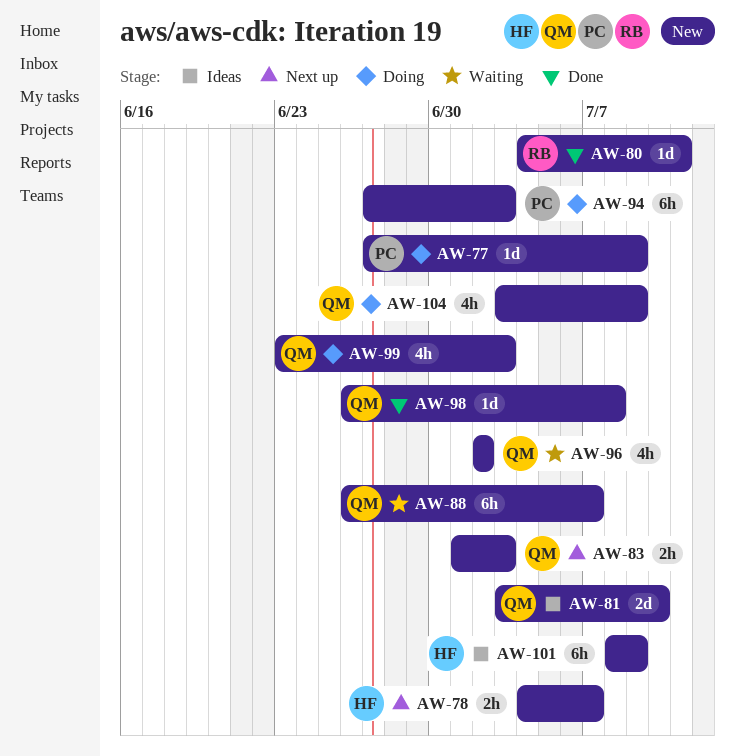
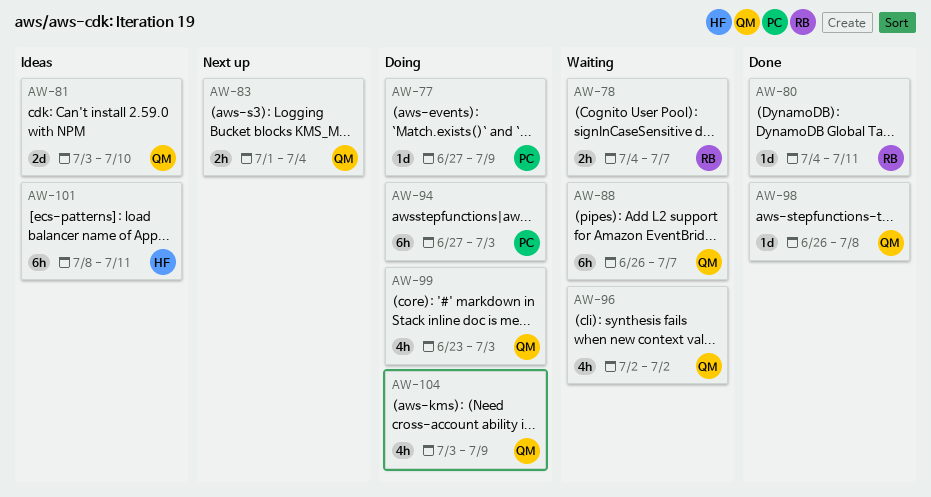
AW-78, status: Next up -> Waiting
AW-78, owner: HF -> RB
AW-83, due: Jul 3 -> Jul 4
AW-101, due: Jul 9 -> Jul 11

